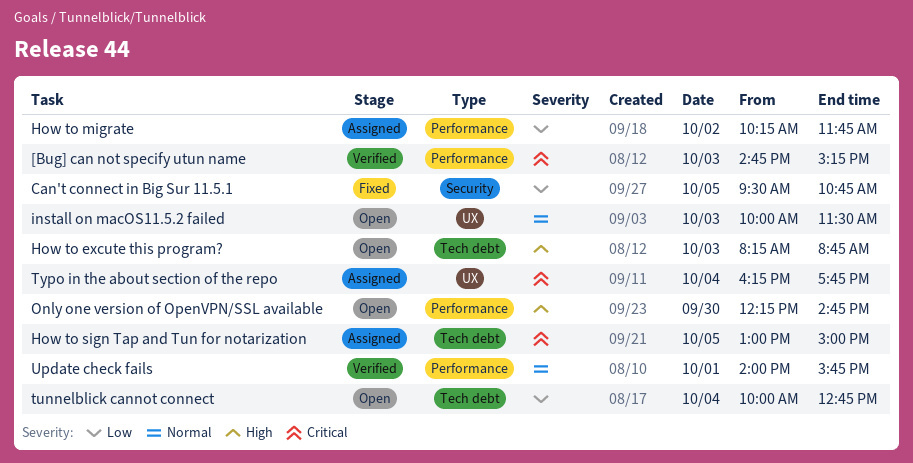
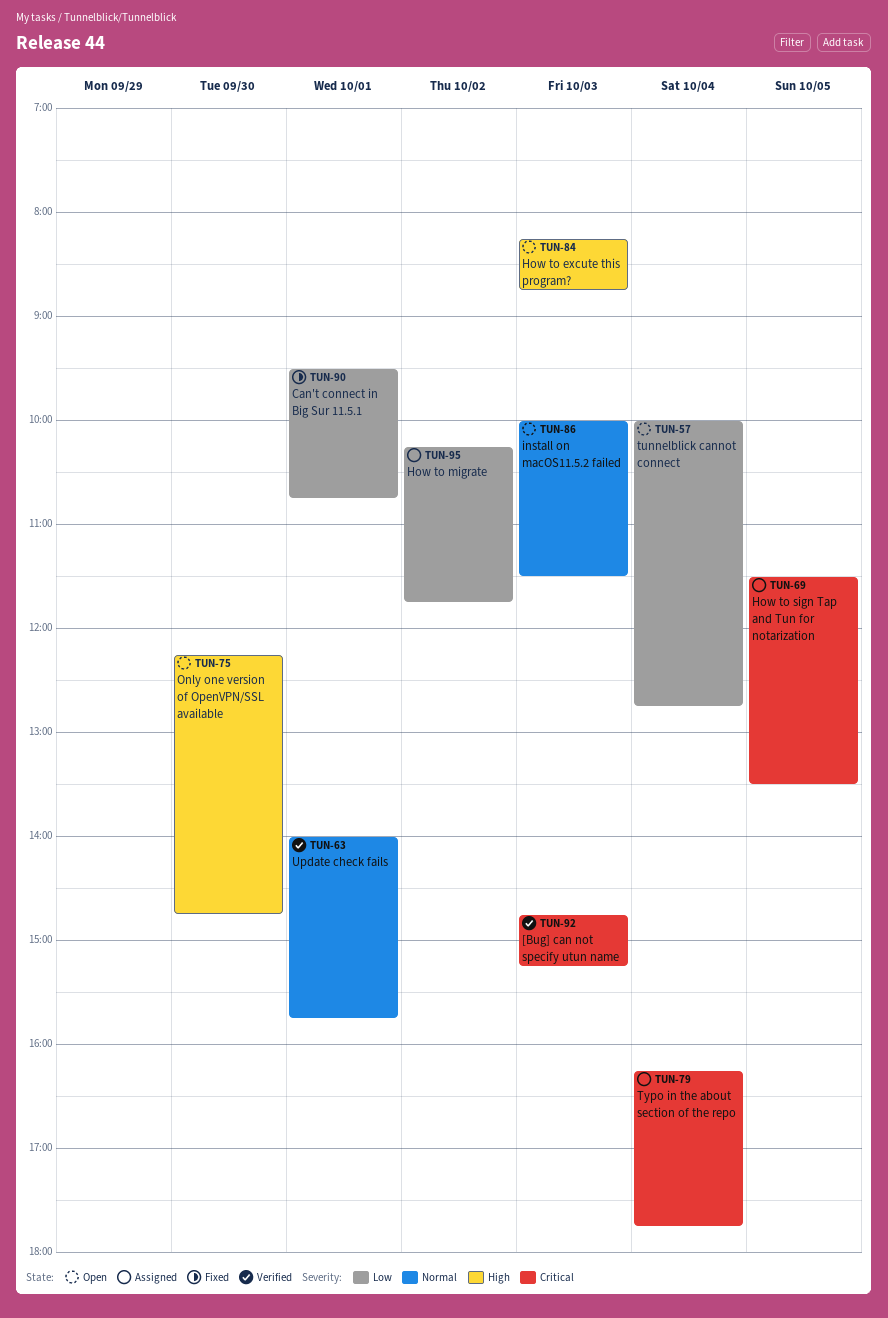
Can't connect in Big Sur 11.5.1, day: Oct 5 -> Oct 1
How to sign Tap and Tun for notarization, begins: 13:00 -> 11:30
How to sign Tap and Tun for notarization, ends: 15:00 -> 13:30

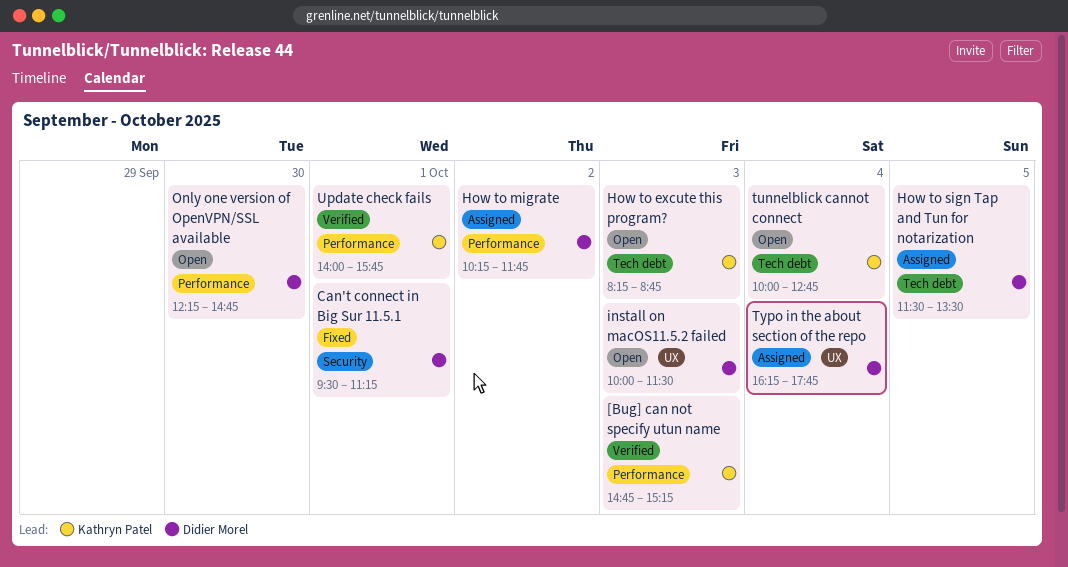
Can't connect in Big Sur 11.5.1, ends: 10:45 -> 11:15

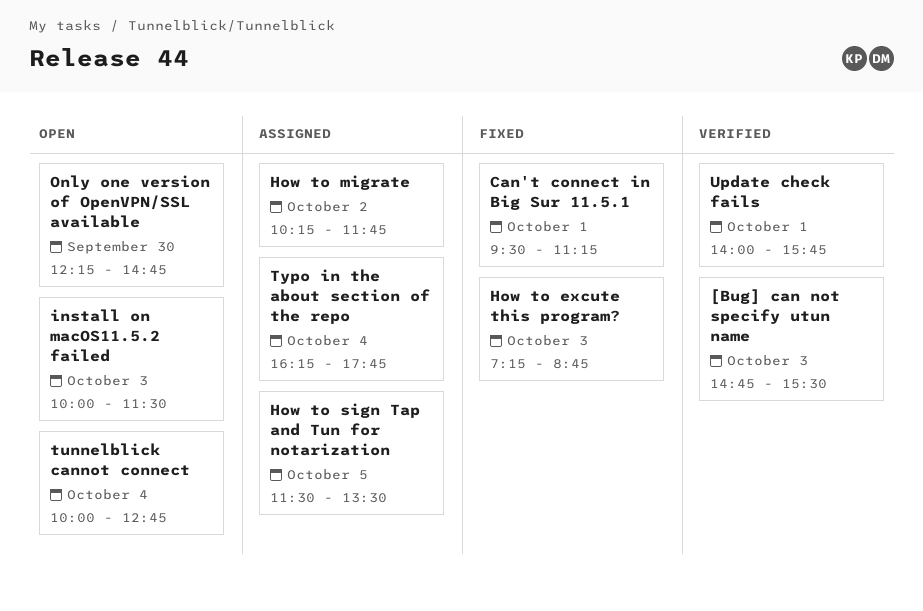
[Bug] can not specify utun name, ends: 15:15 -> 15:30
How to excute this program?, status: Open -> Fixed
How to excute this program?, begins: 08:15 -> 07:15

